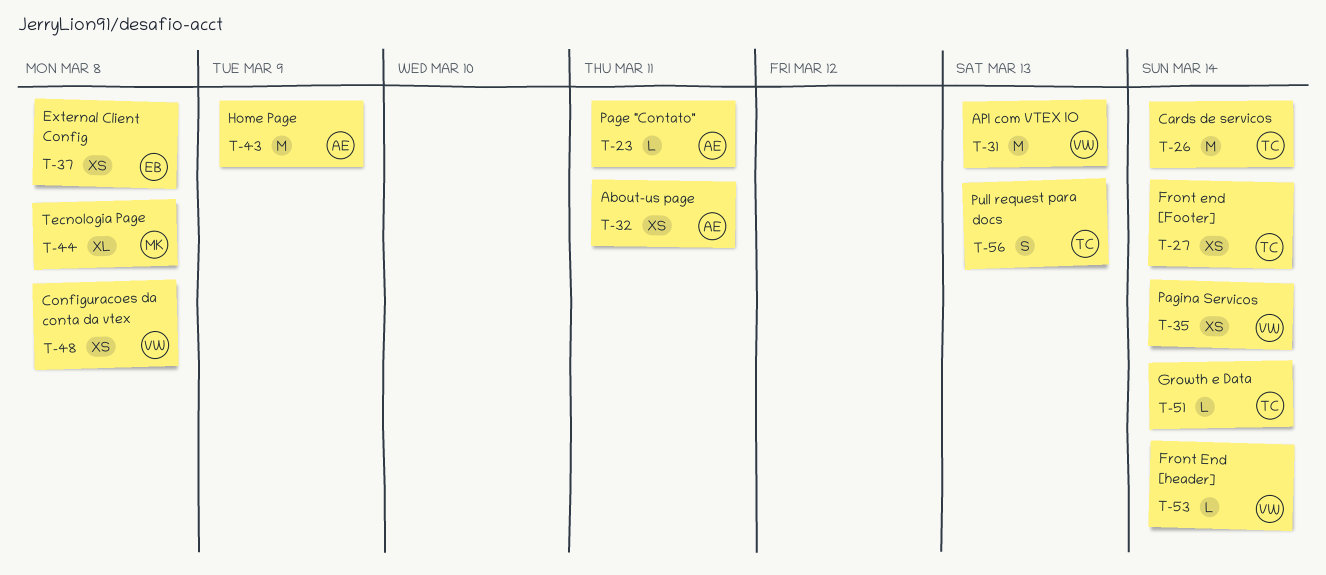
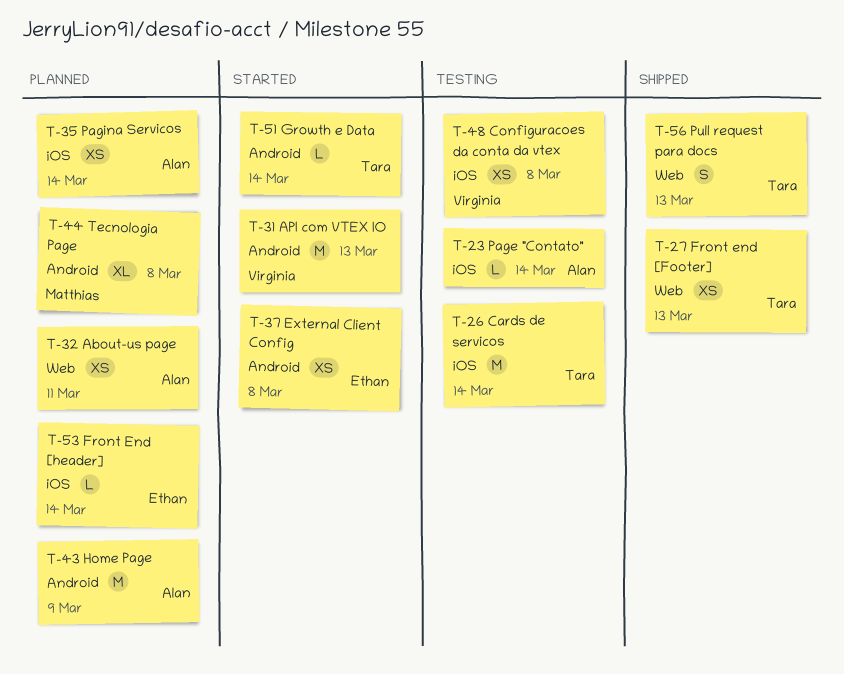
T-23, due: Mar 11 -> Mar 14
T-27, due: Mar 14 -> Mar 13
T-35, owner: Virginia -> Alan
T-53, owner: Virginia -> Ethan

